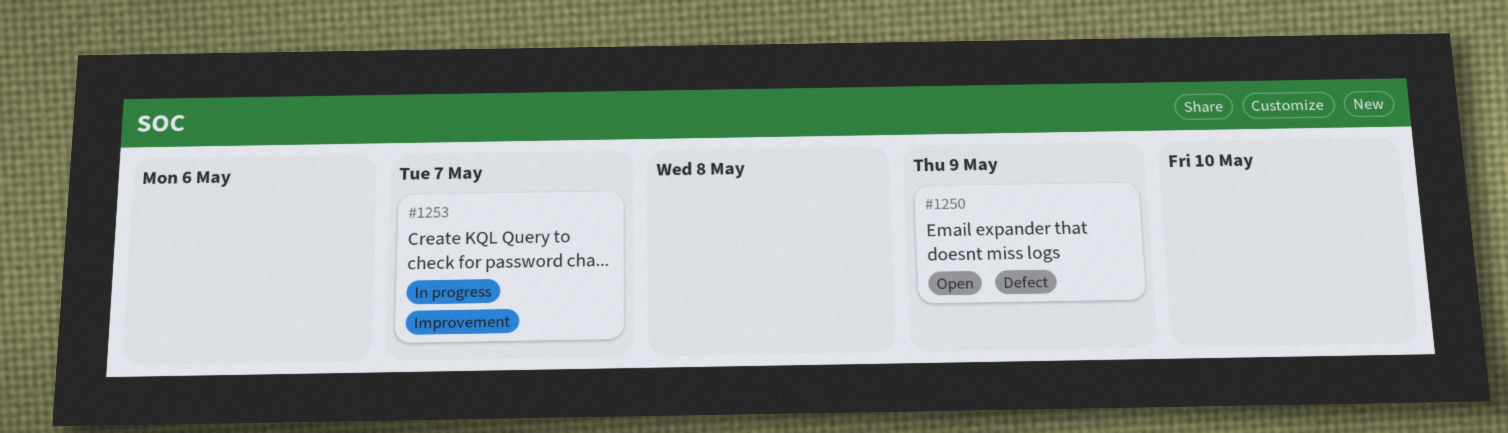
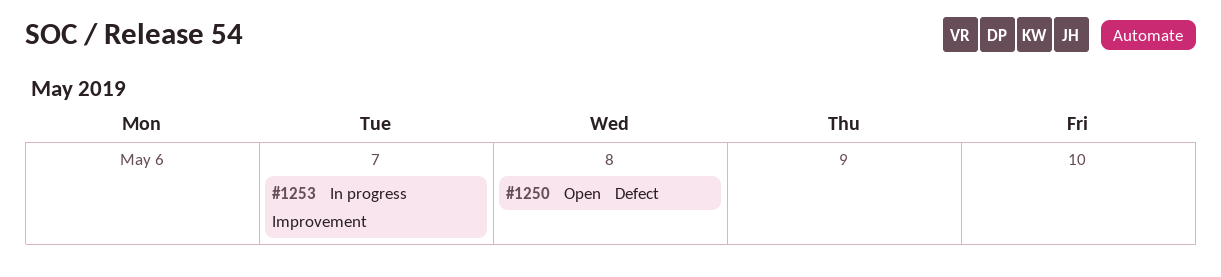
#1250, due: May 9 -> May 8

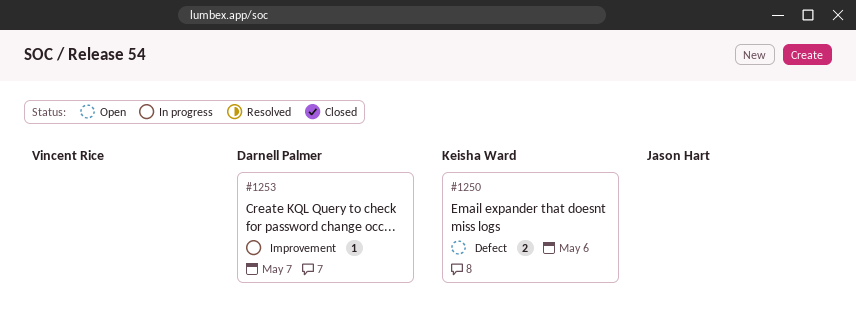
#1250, due: May 8 -> May 6

